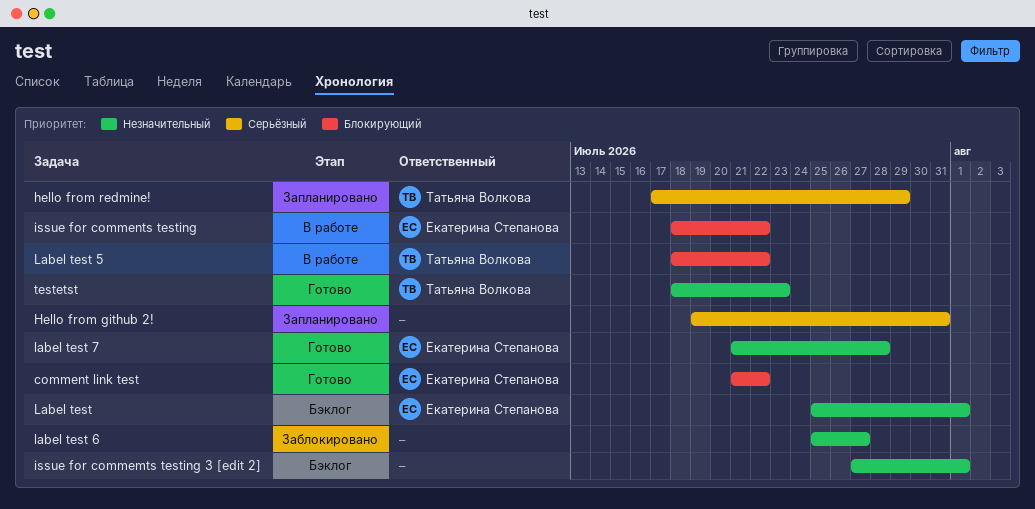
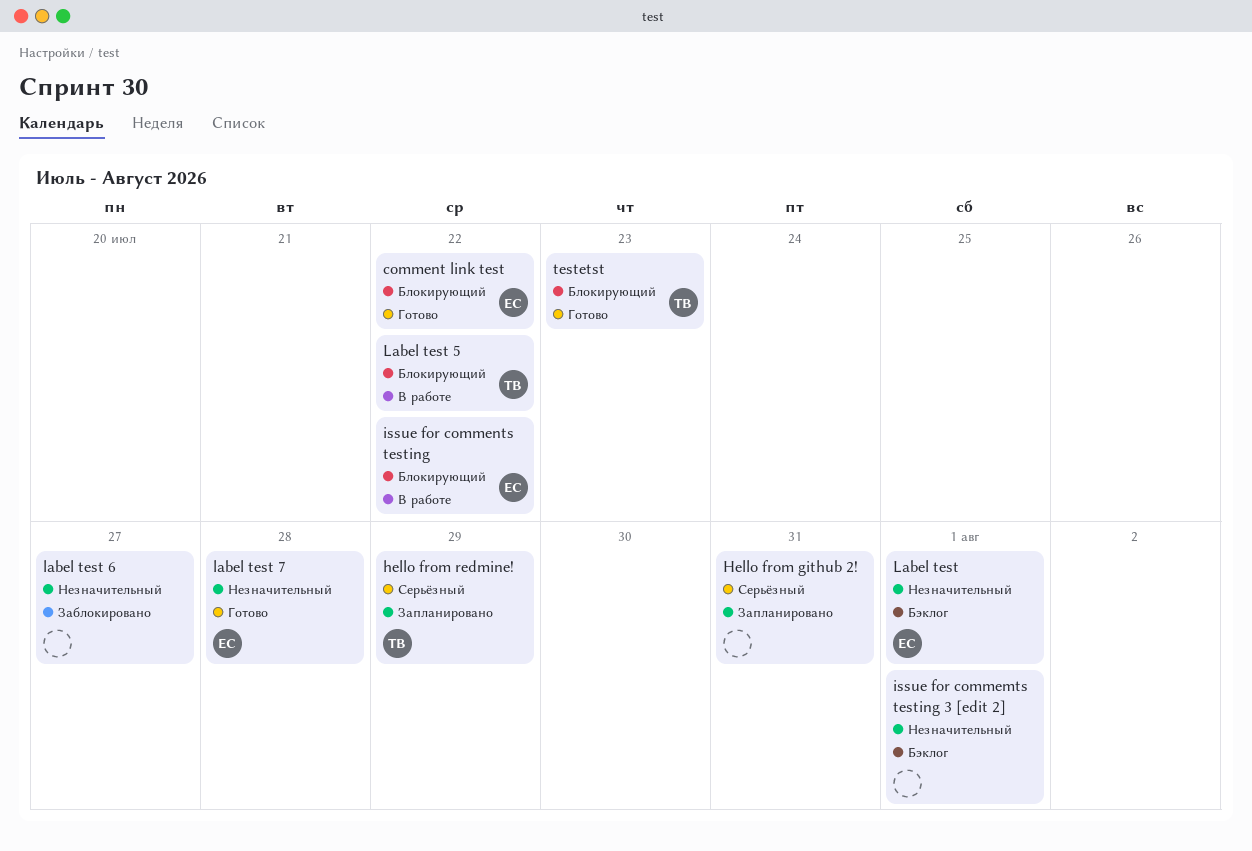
testetst, priority: Незначительный -> Блокирующий

